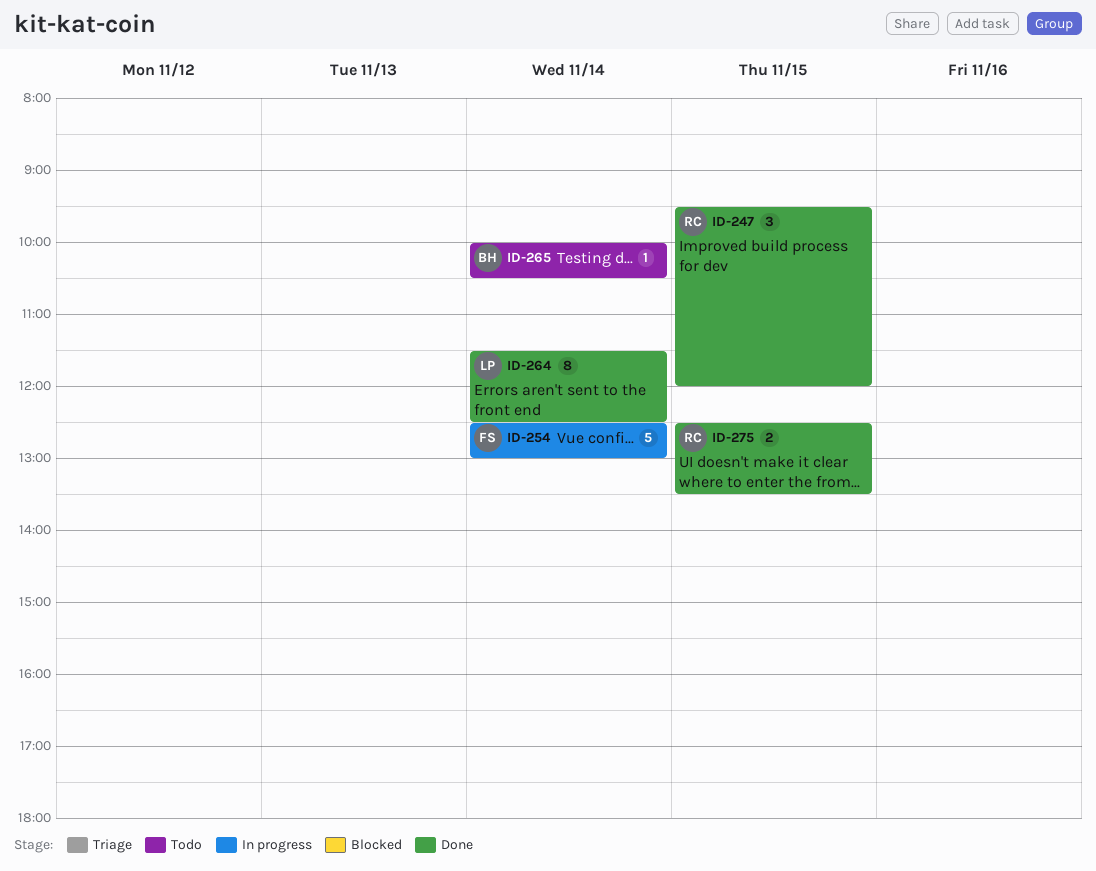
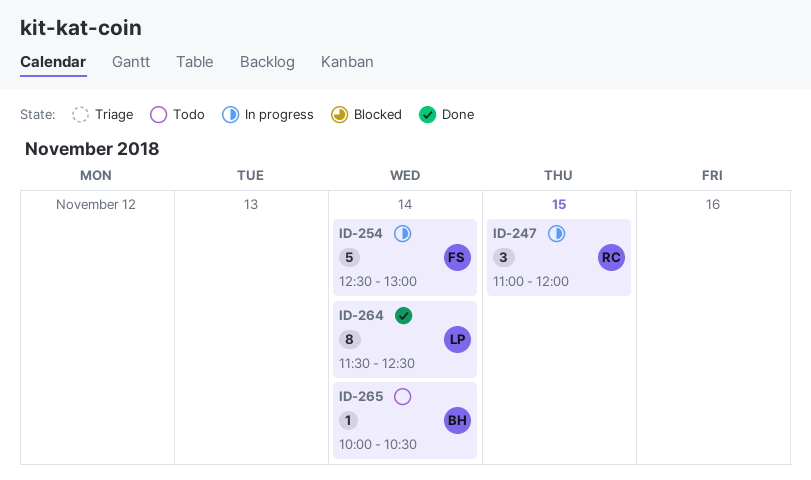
ID-247, status: Done -> In progress
ID-247, begins: 09:30 -> 11:00
ID-275: present -> none

